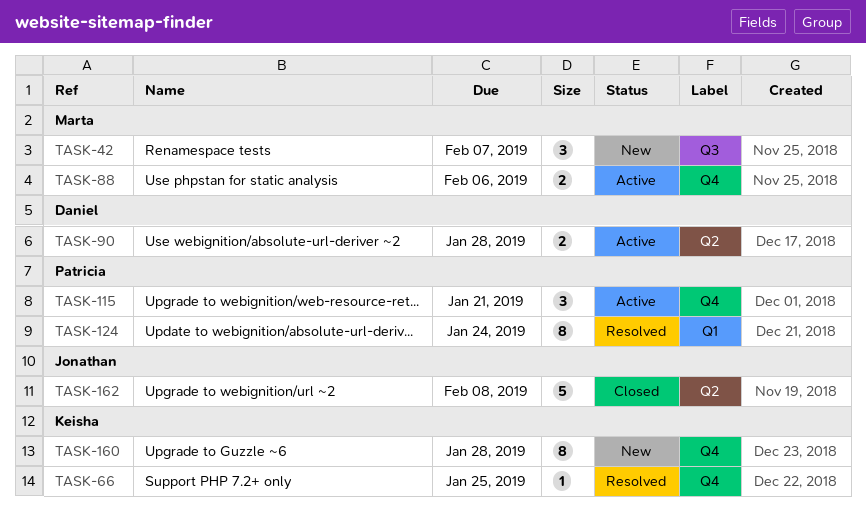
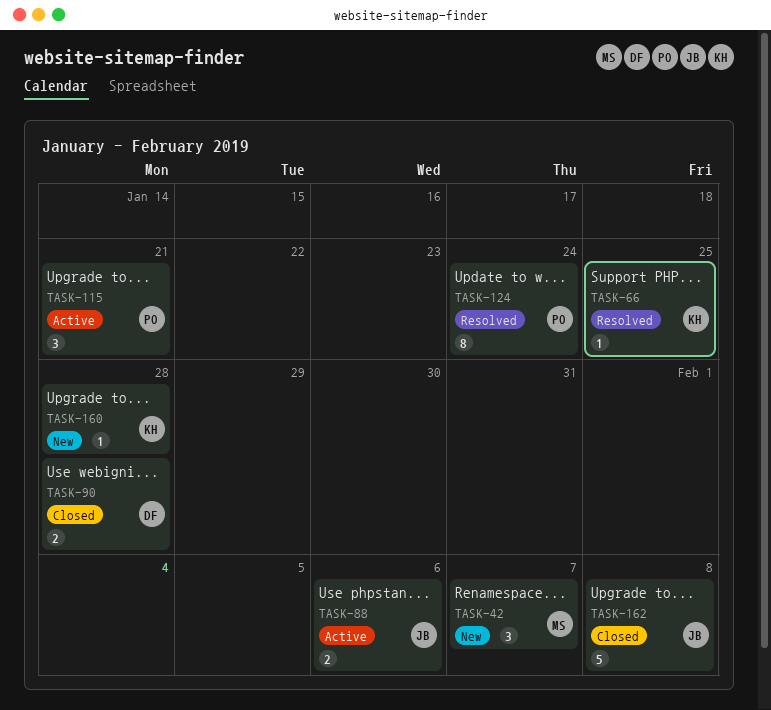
TASK-88, owner: Marta -> Jonathan
TASK-90, status: Active -> Closed
TASK-160, estimate: 8 -> 1

